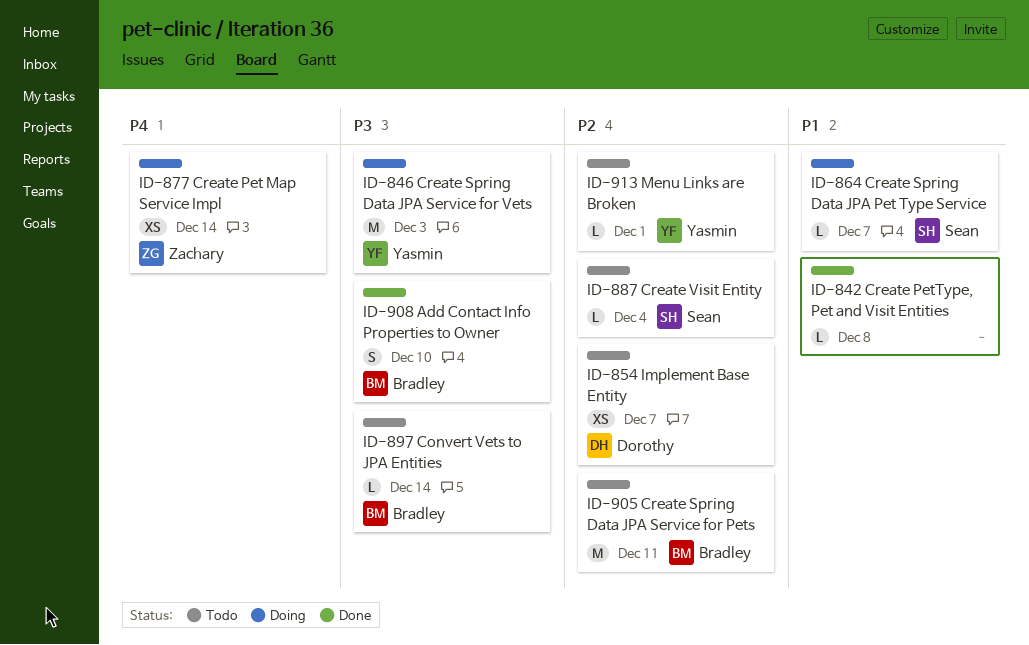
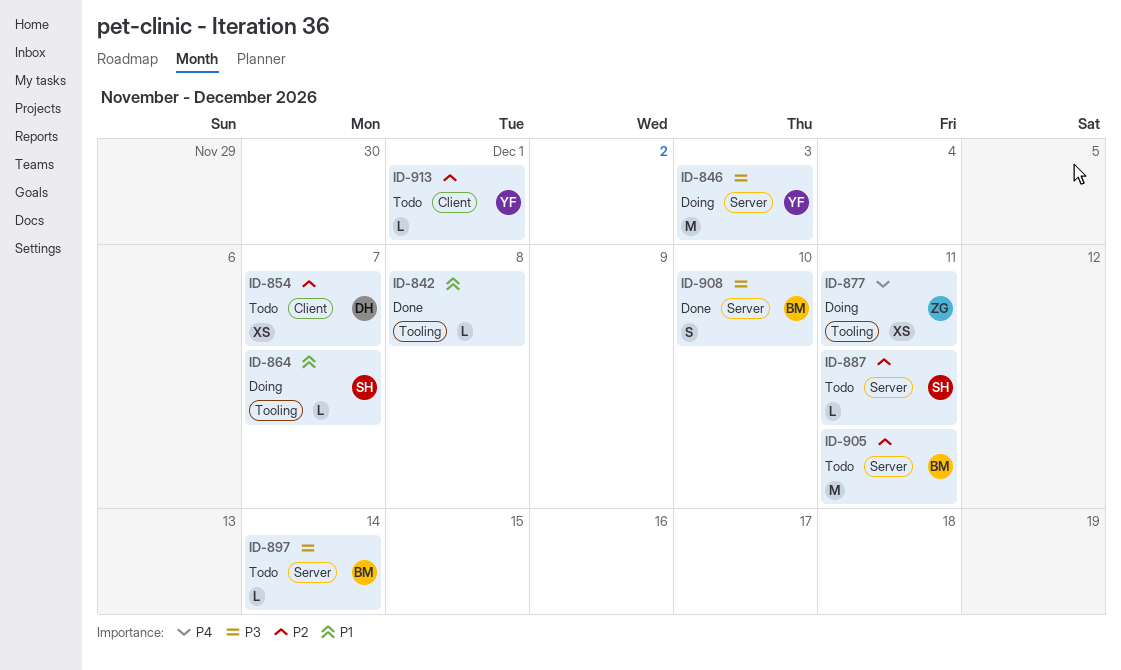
ID-877, due: Dec 14 -> Dec 11
ID-887, due: Dec 4 -> Dec 11

